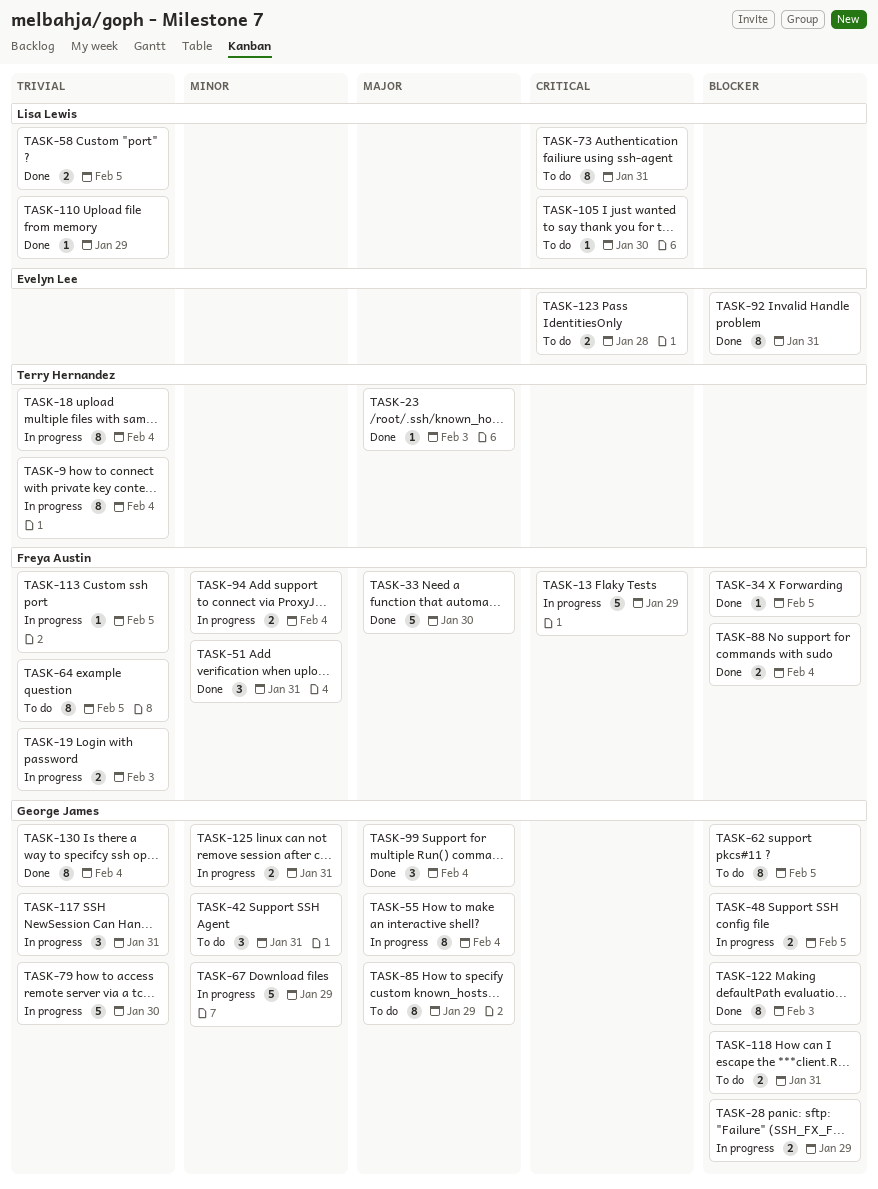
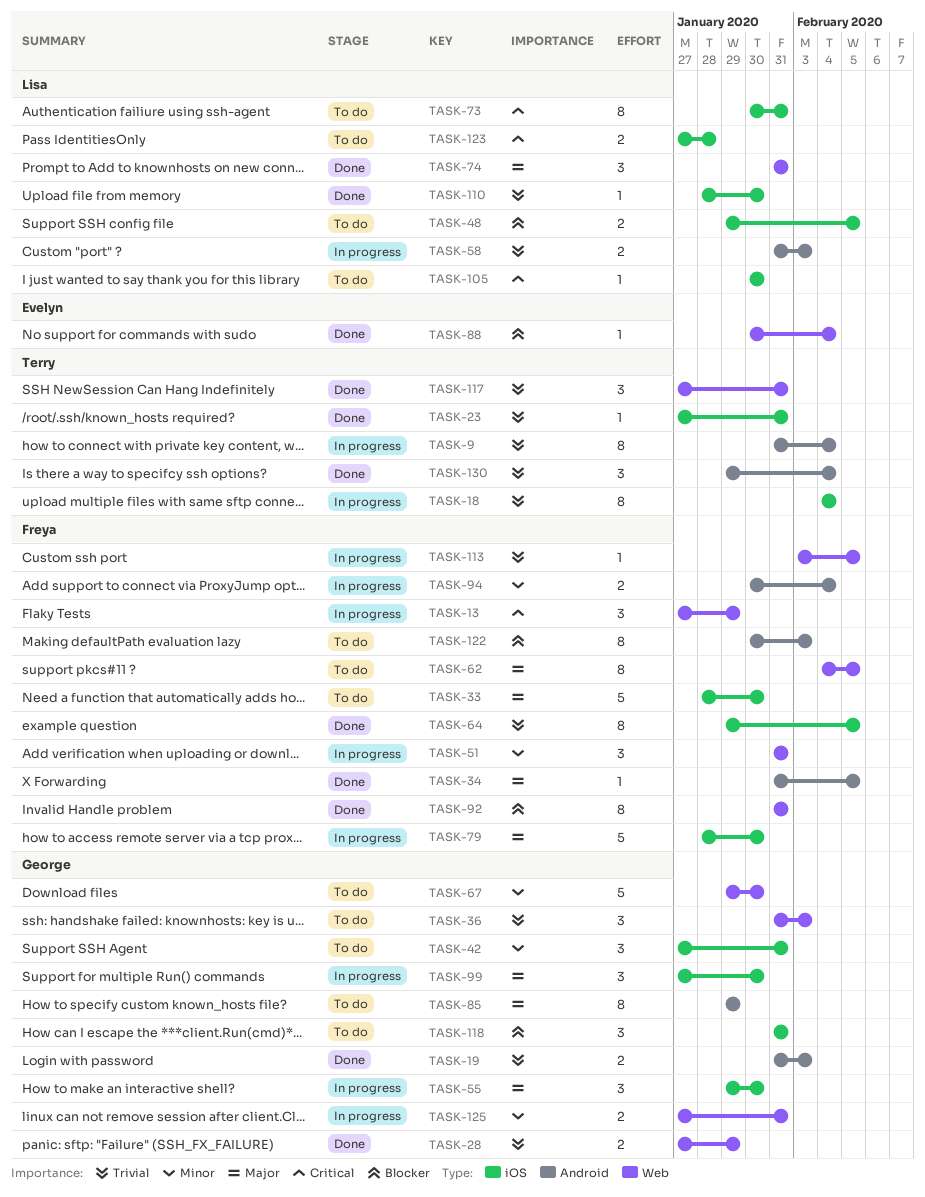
TASK-13, estimate: 5 -> 3
TASK-19, status: In progress -> Done
TASK-19, owner: Freya Austin -> George James
TASK-23, priority: Major -> Trivial
TASK-23, due: Feb 3 -> Jan 31
TASK-28, status: In progress -> Done
TASK-28, priority: Blocker -> Trivial
TASK-33, status: Done -> To do
TASK-34, priority: Blocker -> Major
TASK-36: none -> present
TASK-48, status: In progress -> To do
TASK-48, owner: George James -> Lisa Lewis
TASK-51, status: Done -> In progress
TASK-55, estimate: 8 -> 3
TASK-55, due: Feb 4 -> Jan 30
TASK-58, status: Done -> In progress
TASK-58, due: Feb 5 -> Feb 3
TASK-62, owner: George James -> Freya Austin
TASK-62, priority: Blocker -> Major
TASK-64, status: To do -> Done
TASK-67, status: In progress -> To do
TASK-67, due: Jan 29 -> Jan 30
TASK-74: none -> present
TASK-79, owner: George James -> Freya Austin
TASK-79, priority: Trivial -> Major
TASK-88, owner: Freya Austin -> Evelyn Lee
TASK-88, estimate: 2 -> 1
TASK-92, owner: Evelyn Lee -> Freya Austin
TASK-99, status: Done -> In progress
TASK-99, due: Feb 4 -> Jan 30
TASK-110, due: Jan 29 -> Jan 30
TASK-117, status: In progress -> Done
TASK-117, owner: George James -> Terry Hernandez
TASK-118, estimate: 2 -> 3
TASK-122, status: Done -> To do
TASK-122, owner: George James -> Freya Austin
TASK-123, owner: Evelyn Lee -> Lisa Lewis
TASK-130, owner: George James -> Terry Hernandez
TASK-130, estimate: 8 -> 3

